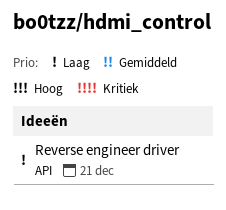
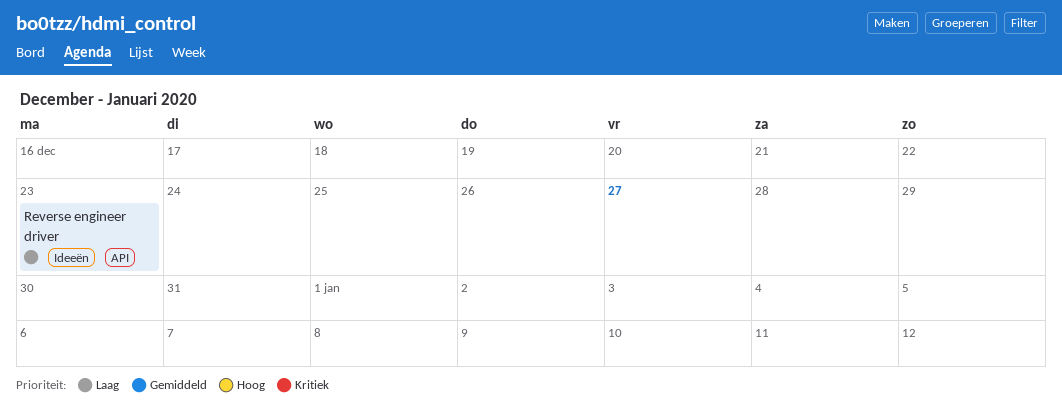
Reverse engineer driver, due: Dec 21 -> Dec 23

